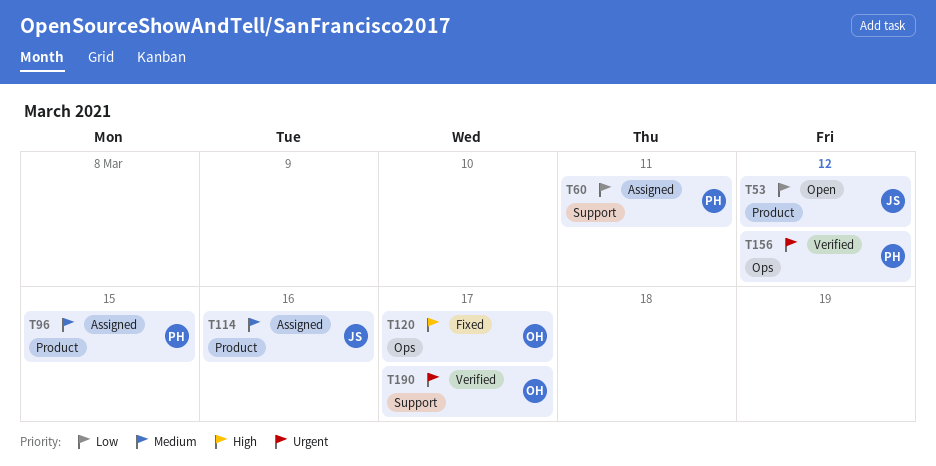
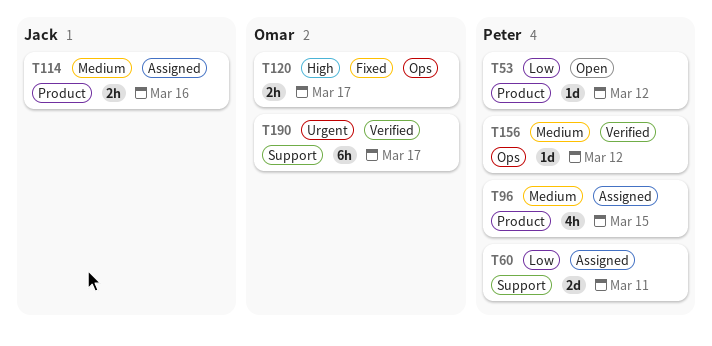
T53, owner: Jack -> Peter
T156, priority: Urgent -> Medium

